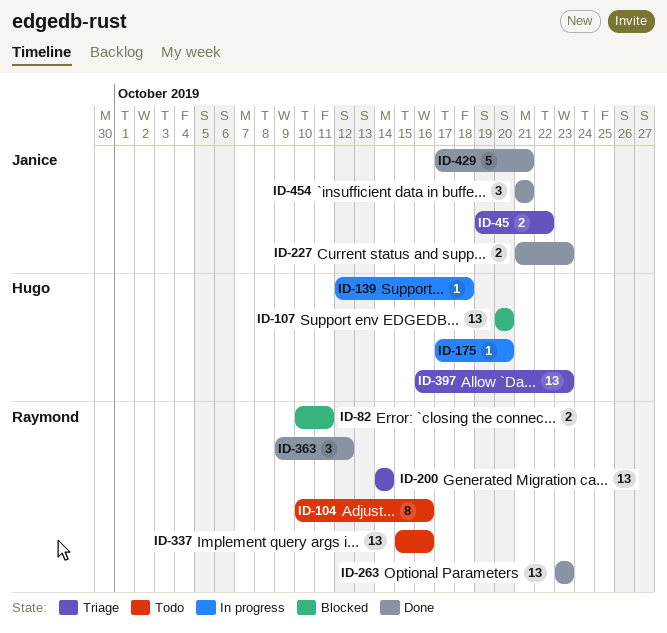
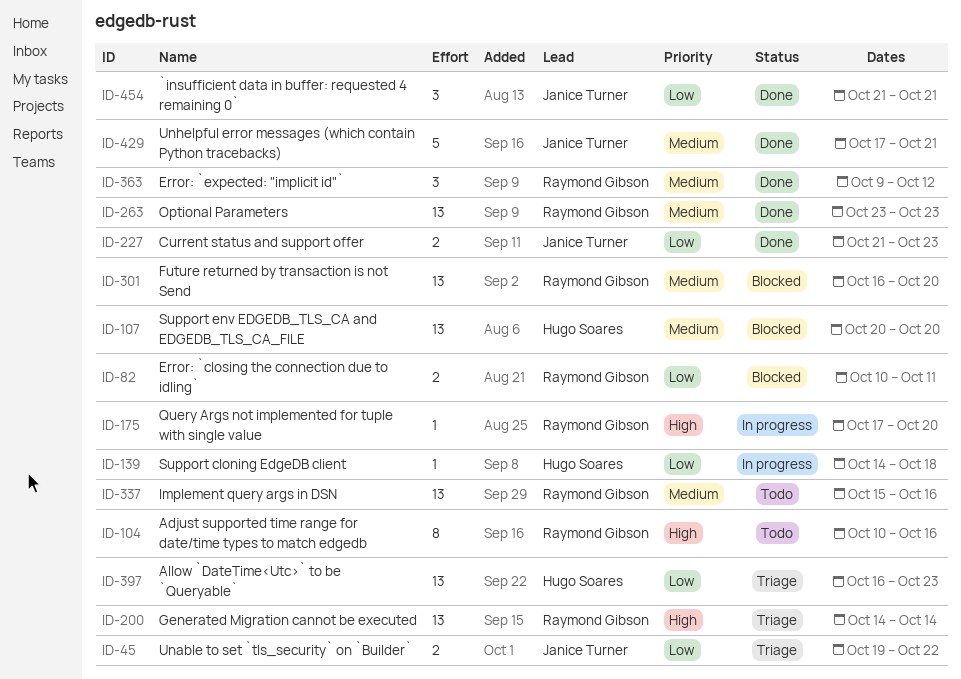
ID-139, start: Oct 12 -> Oct 14
ID-175, owner: Hugo Soares -> Raymond Gibson
ID-301: none -> present

